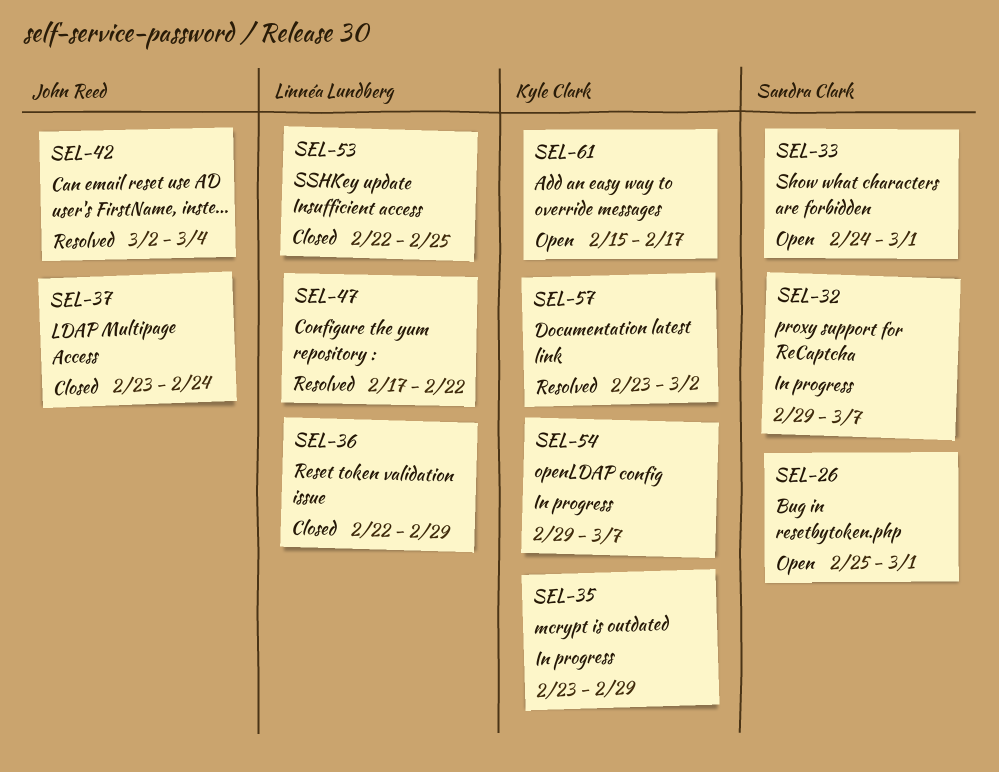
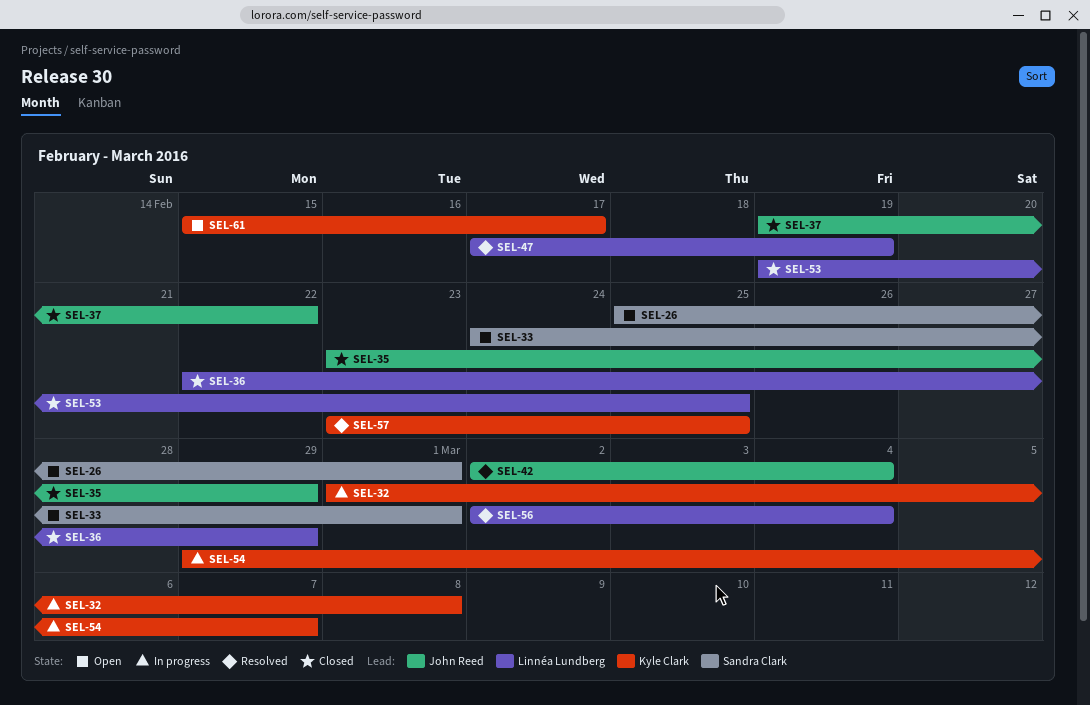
SEL-32, owner: Sandra Clark -> Kyle Clark
SEL-32, start: Feb 29 -> Mar 1
SEL-32, due: Mar 7 -> Mar 8
SEL-35, status: In progress -> Closed
SEL-35, owner: Kyle Clark -> John Reed
SEL-37, start: Feb 23 -> Feb 19
SEL-37, due: Feb 24 -> Feb 22
SEL-47, due: Feb 22 -> Feb 19
SEL-53, start: Feb 22 -> Feb 19
SEL-56: none -> present
SEL-57, due: Mar 2 -> Feb 25

